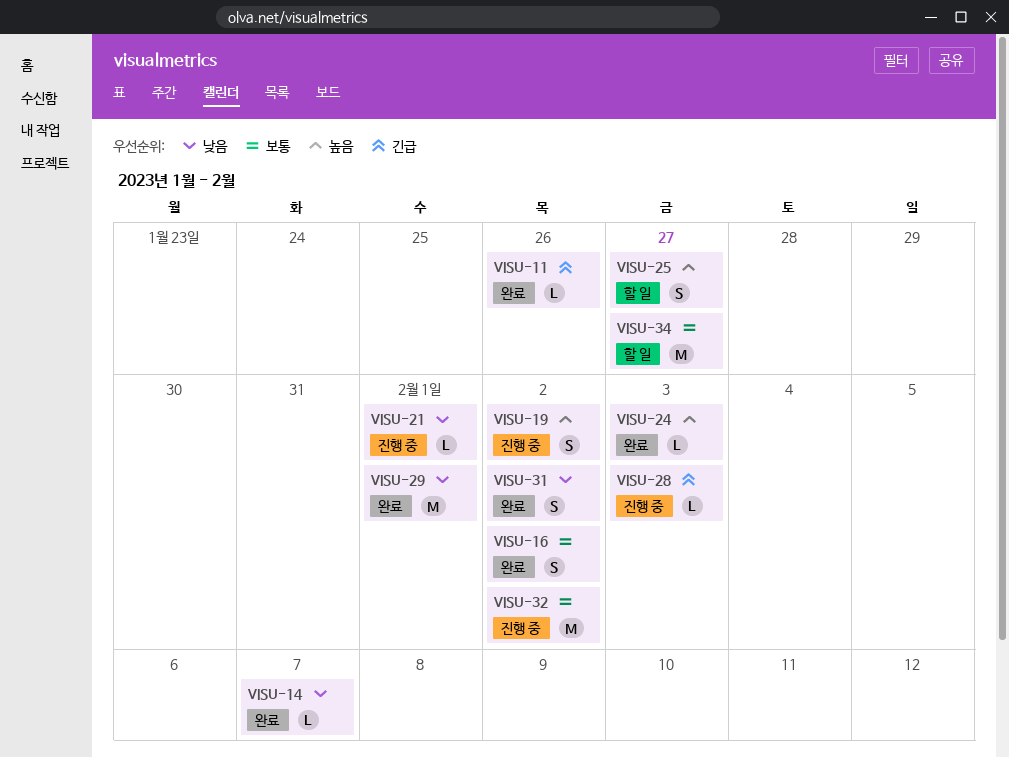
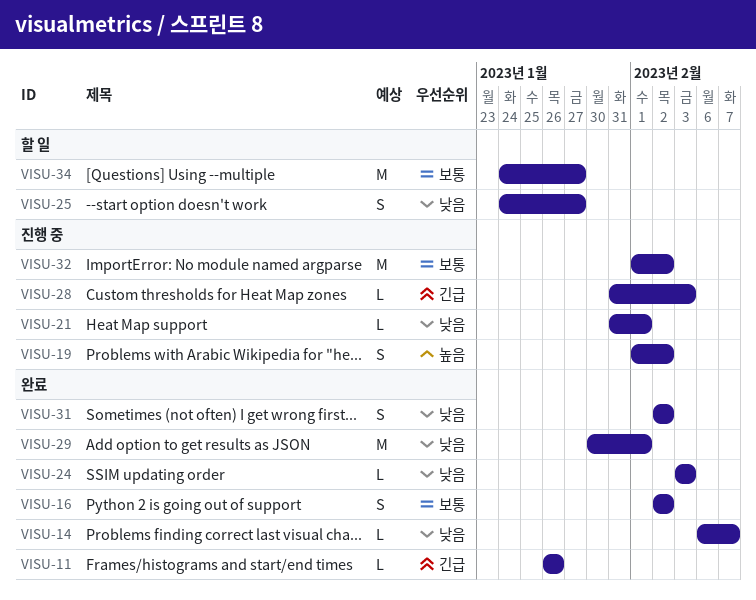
VISU-24, priority: 높음 -> 낮음
VISU-25, priority: 높음 -> 낮음

